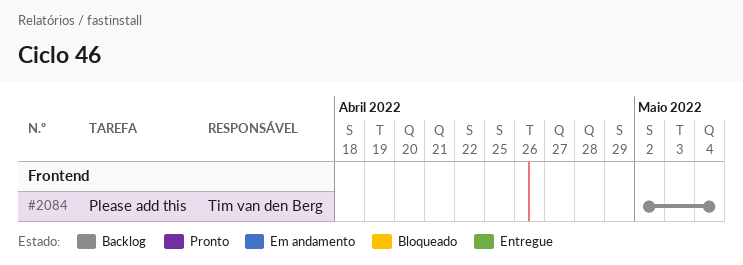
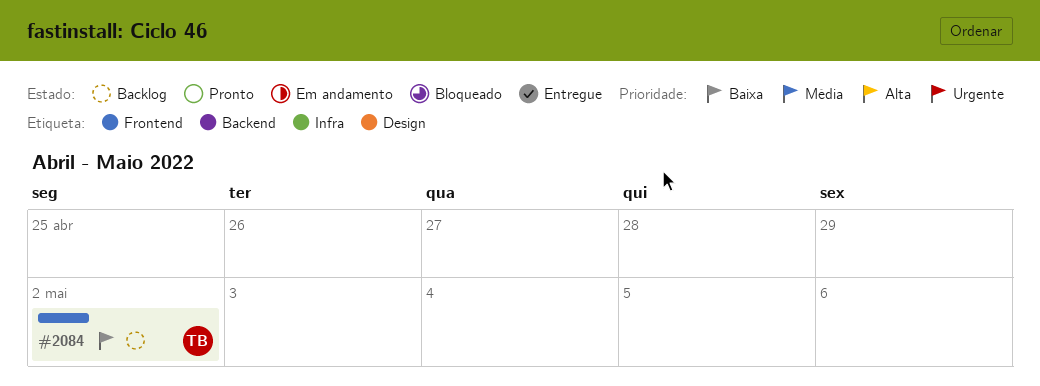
#2084, due: May 4 -> May 2

